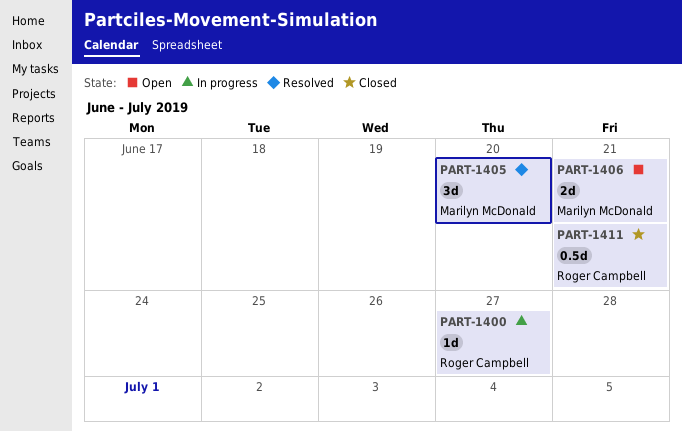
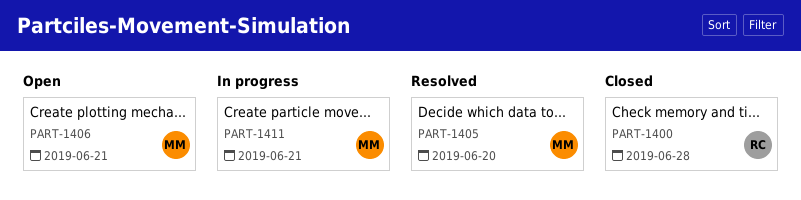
PART-1400, status: In progress -> Closed
PART-1400, due: Jun 27 -> Jun 28
PART-1411, status: Closed -> In progress
PART-1411, owner: Roger Campbell -> Marilyn McDonald

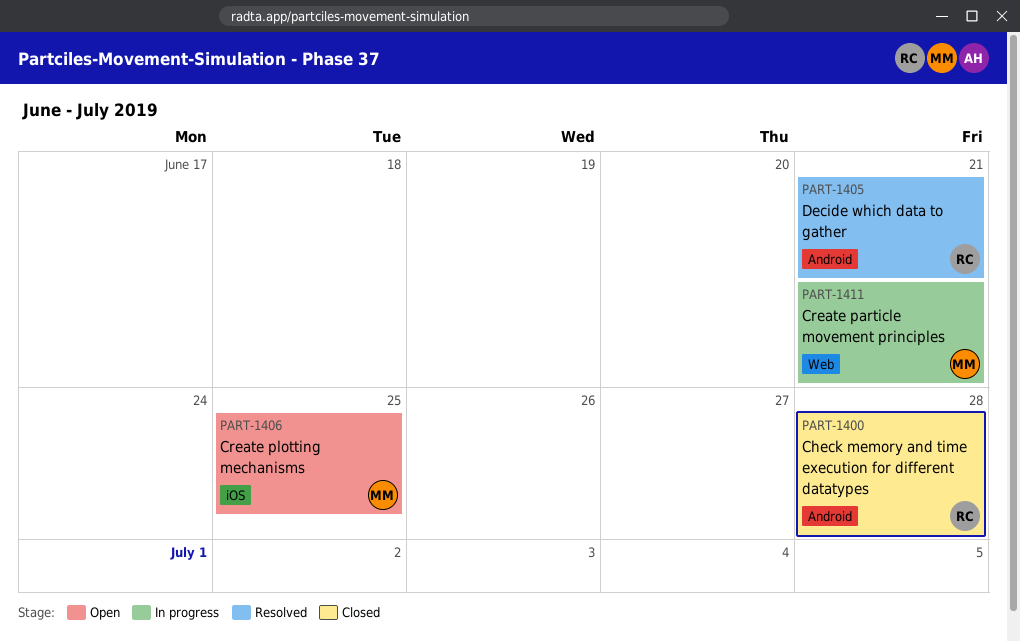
PART-1405, owner: MM -> RC
PART-1405, due: Jun 20 -> Jun 21
PART-1406, due: Jun 21 -> Jun 25

